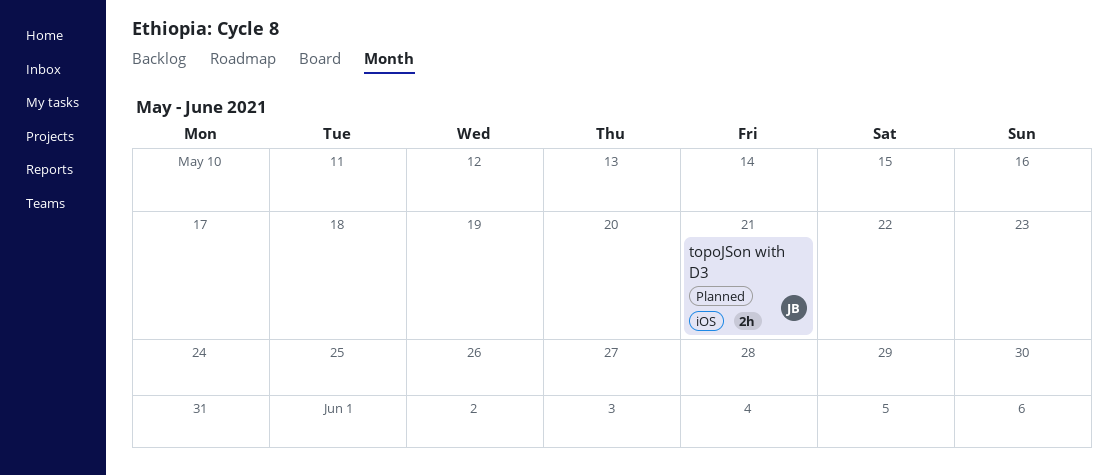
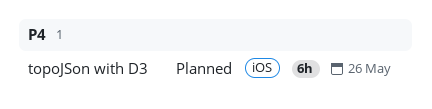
topoJSon with D3, estimate: 2h -> 6h
topoJSon with D3, due: May 21 -> May 26

